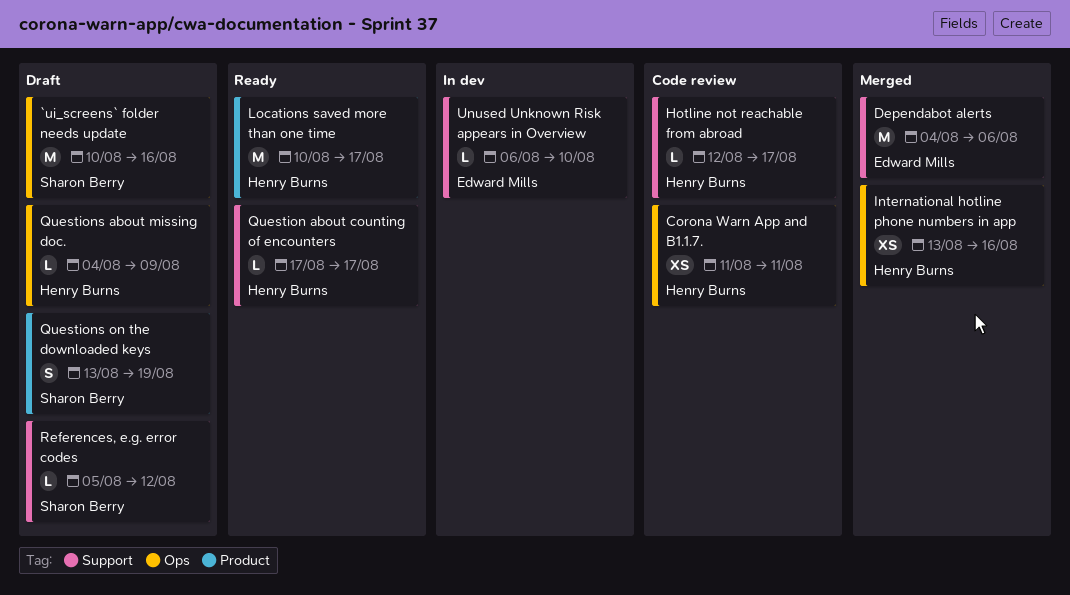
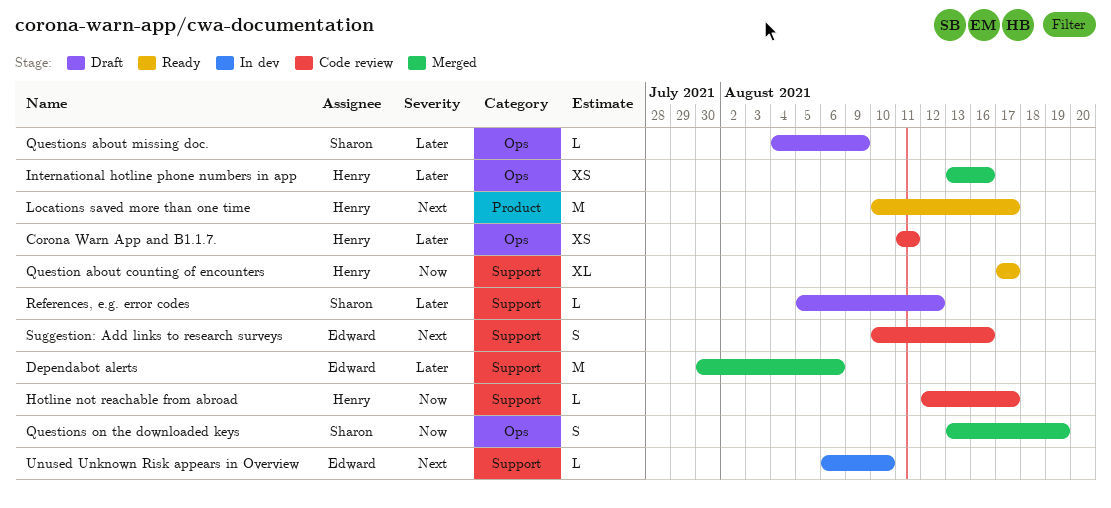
`ui_screens` folder needs update: present -> none
Dependabot alerts, start: Aug 4 -> Jul 30
Question about counting of encounters, estimate: L -> XL
Questions about missing doc., owner: Henry Burns -> Sharon Berry
Questions on the downloaded keys, status: Draft -> Merged
Questions on the downloaded keys, label: Product -> Ops
Suggestion: Add links to research surveys: none -> present

